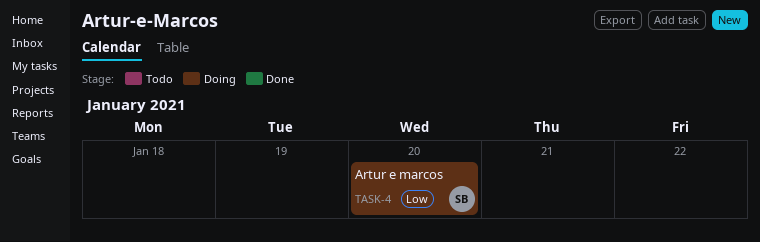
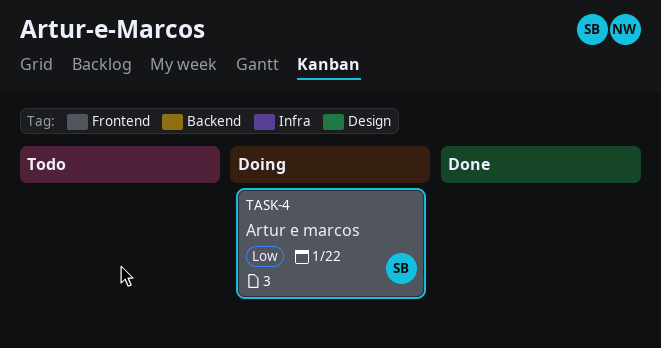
TASK-4, due: Jan 20 -> Jan 22

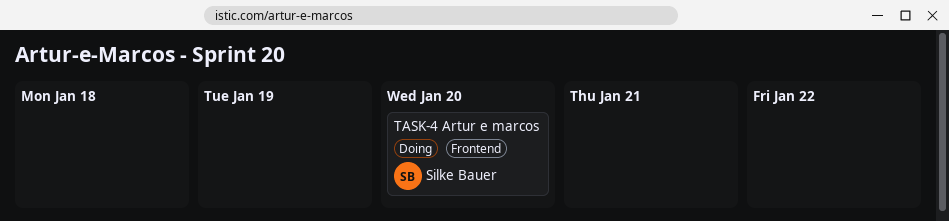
TASK-4, due: Jan 22 -> Jan 20

